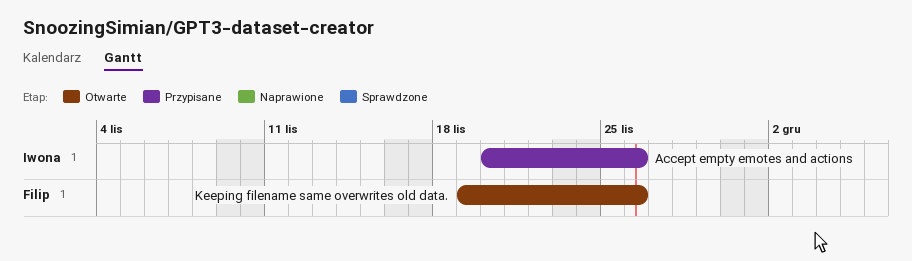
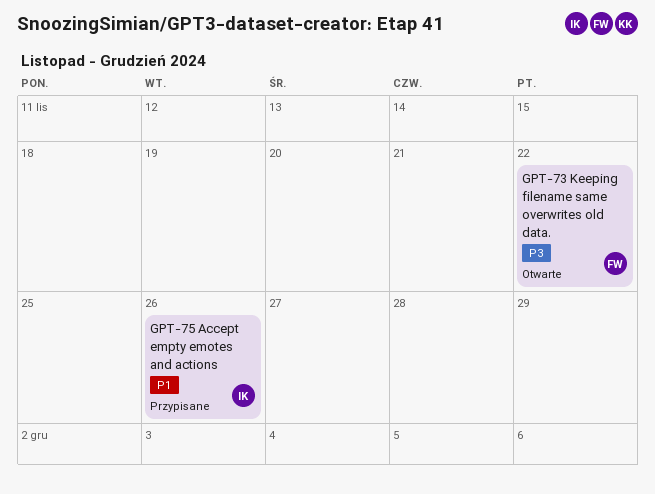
Keeping filename same overwrites old data., due: Nov 26 -> Nov 22

